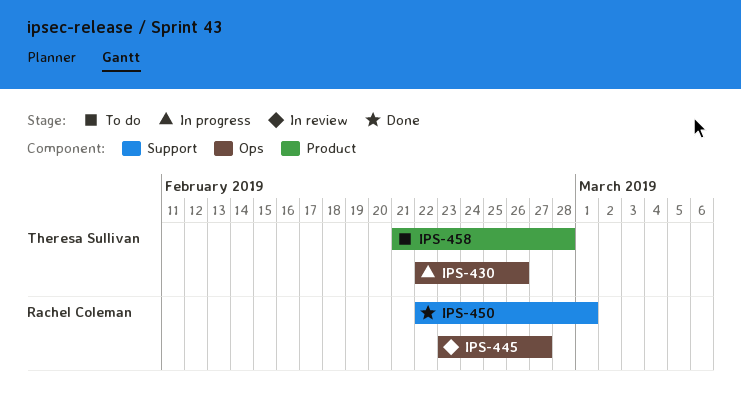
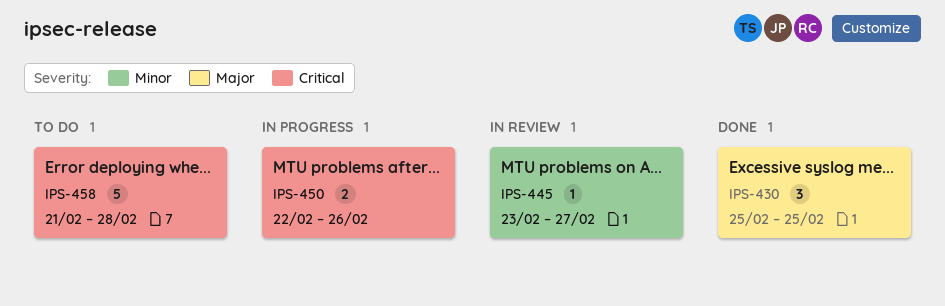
IPS-430, status: In progress -> Done
IPS-430, start: Feb 22 -> Feb 25
IPS-430, due: Feb 26 -> Feb 25
IPS-450, status: Done -> In progress
IPS-450, due: Mar 1 -> Feb 26

